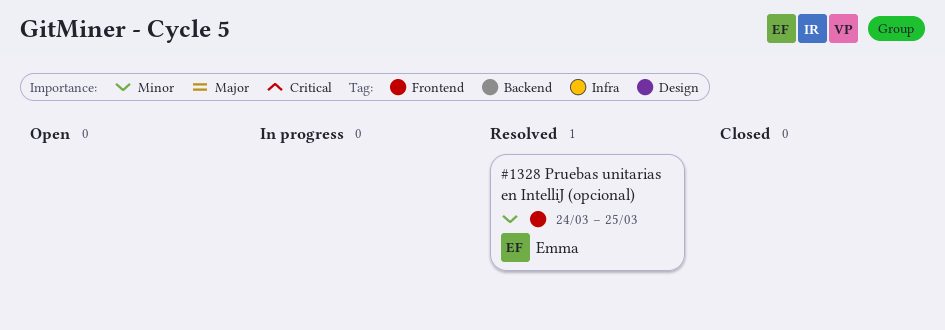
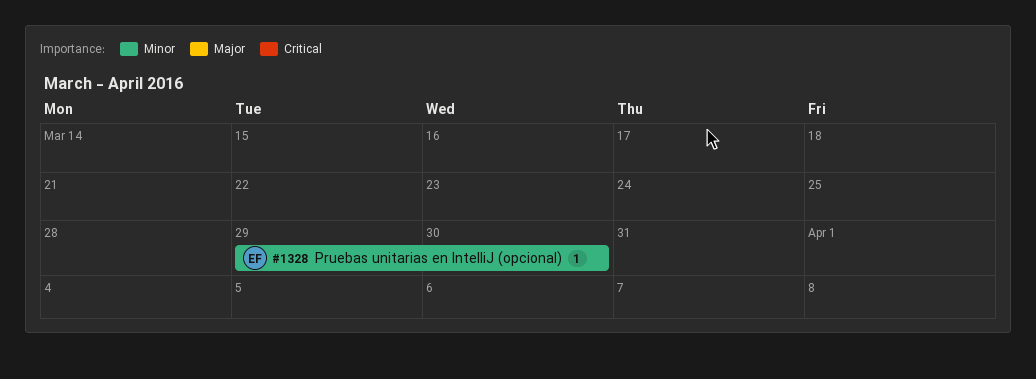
#1328, start: Mar 24 -> Mar 29
#1328, due: Mar 25 -> Mar 30

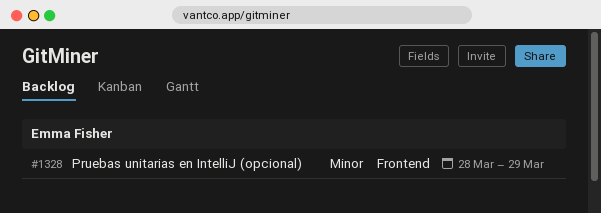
#1328, start: Mar 29 -> Mar 28
#1328, due: Mar 30 -> Mar 29

